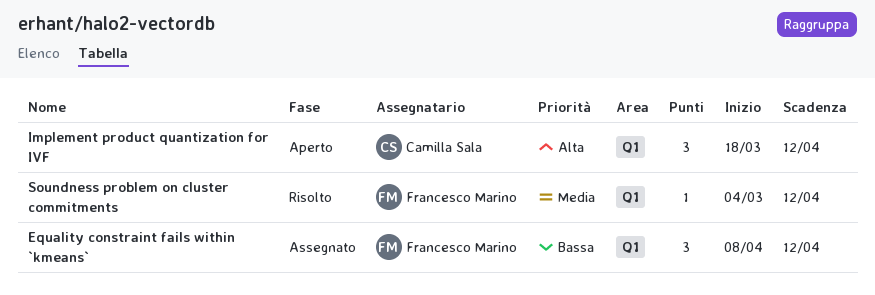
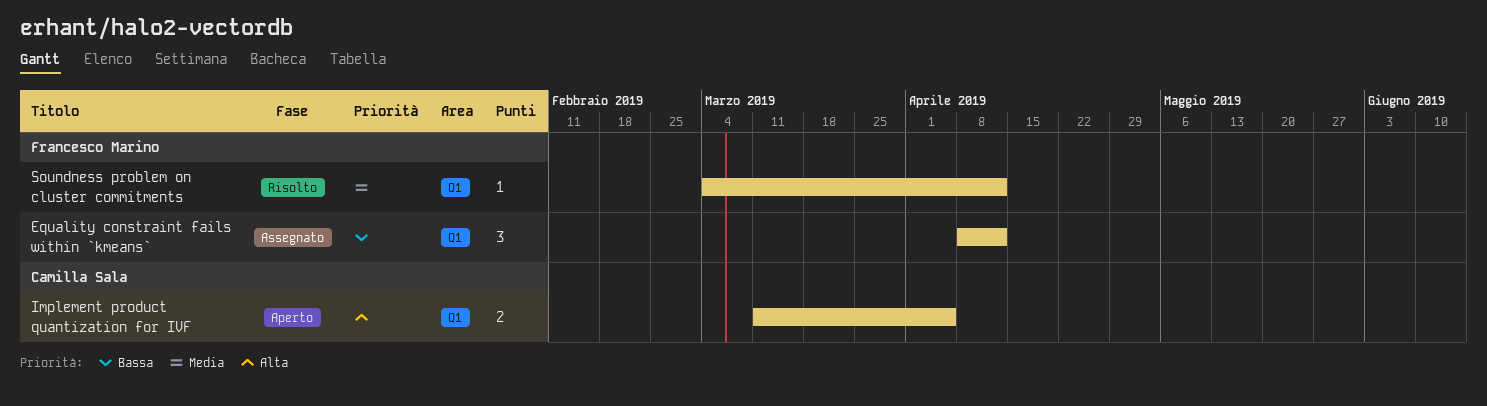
Implement product quantization for IVF, estimate: 3 -> 2
Implement product quantization for IVF, start: Mar 18 -> Mar 11
Implement product quantization for IVF, due: Apr 12 -> Apr 5

